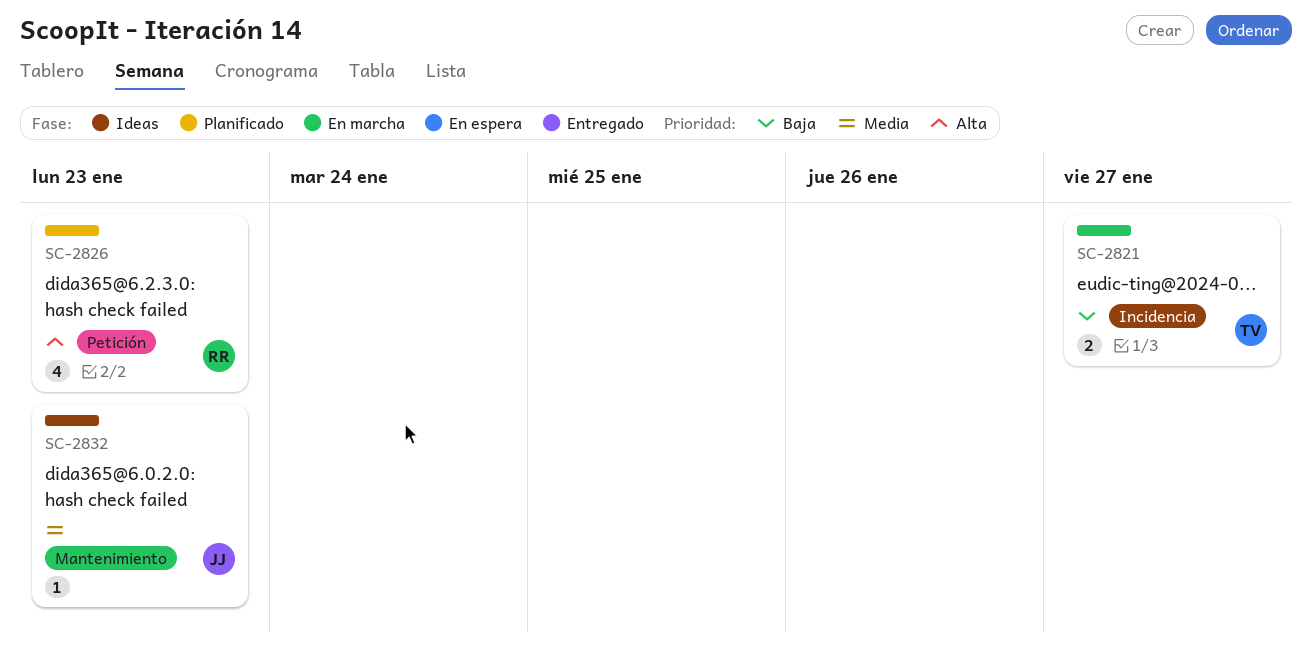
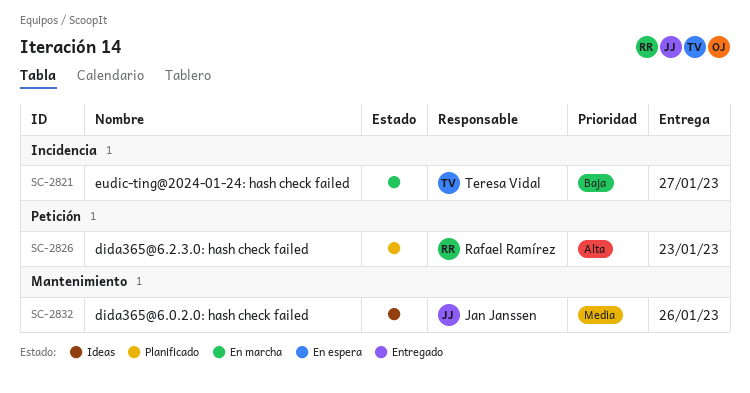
SC-2832, due: Jan 23 -> Jan 26

